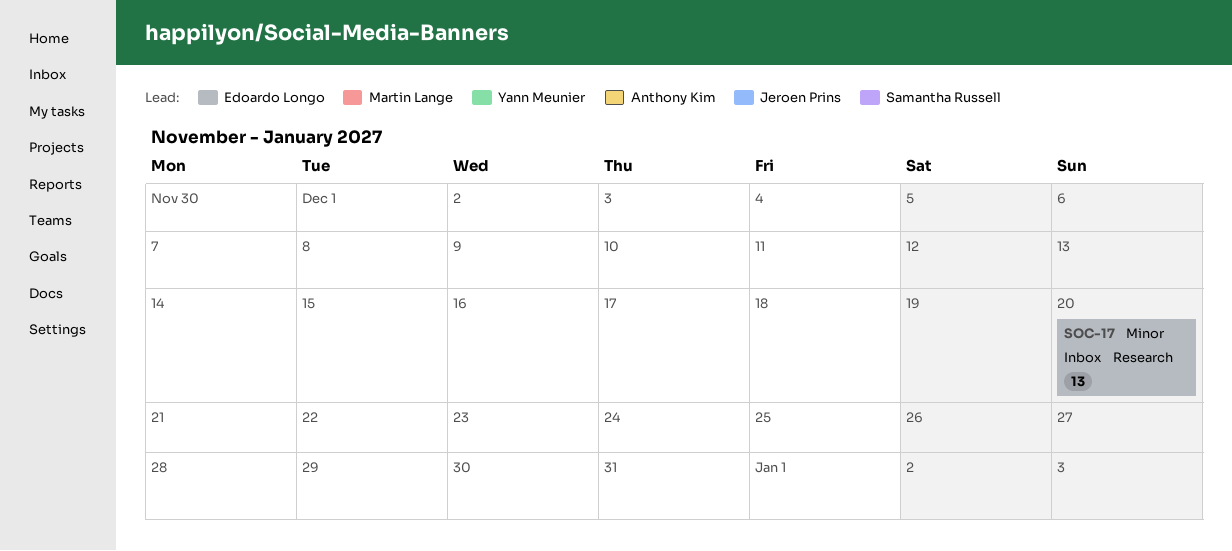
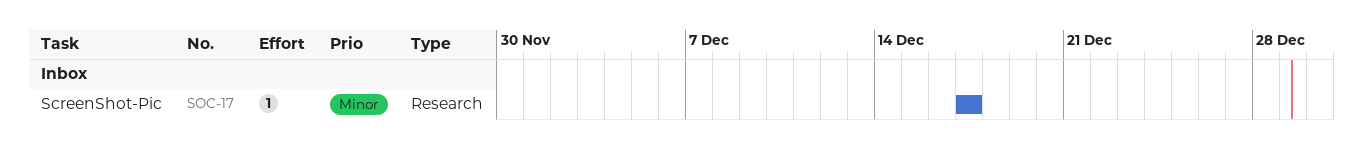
SOC-17, estimate: 13 -> 1
SOC-17, due: Dec 20 -> Dec 17

